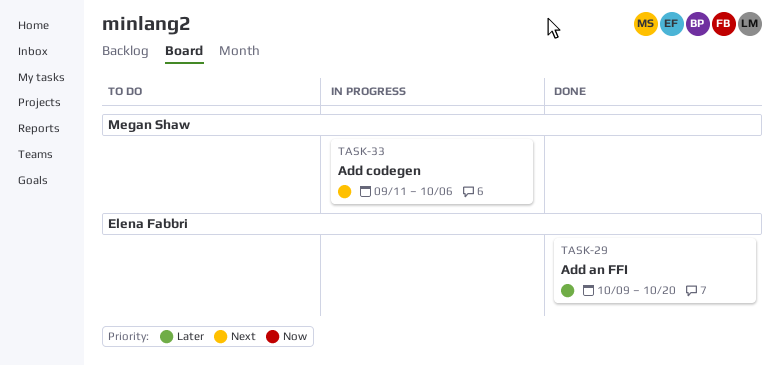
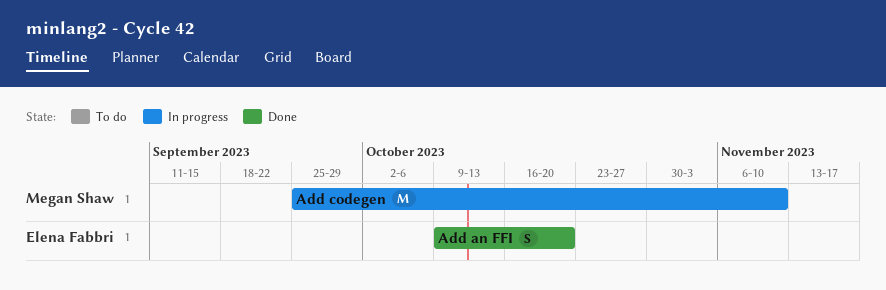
Add codegen, start: Sep 11 -> Sep 25
Add codegen, due: Oct 6 -> Nov 10

